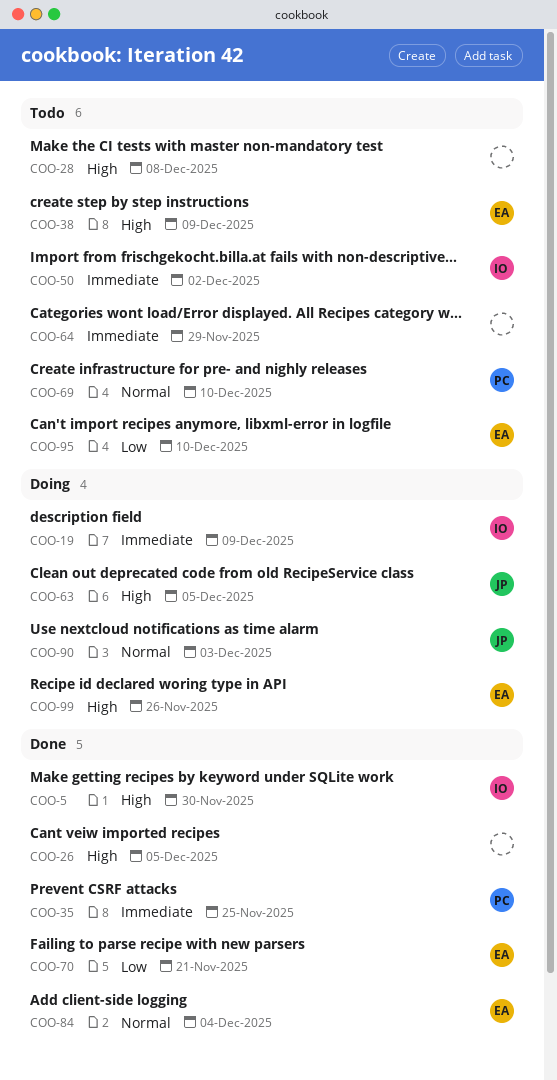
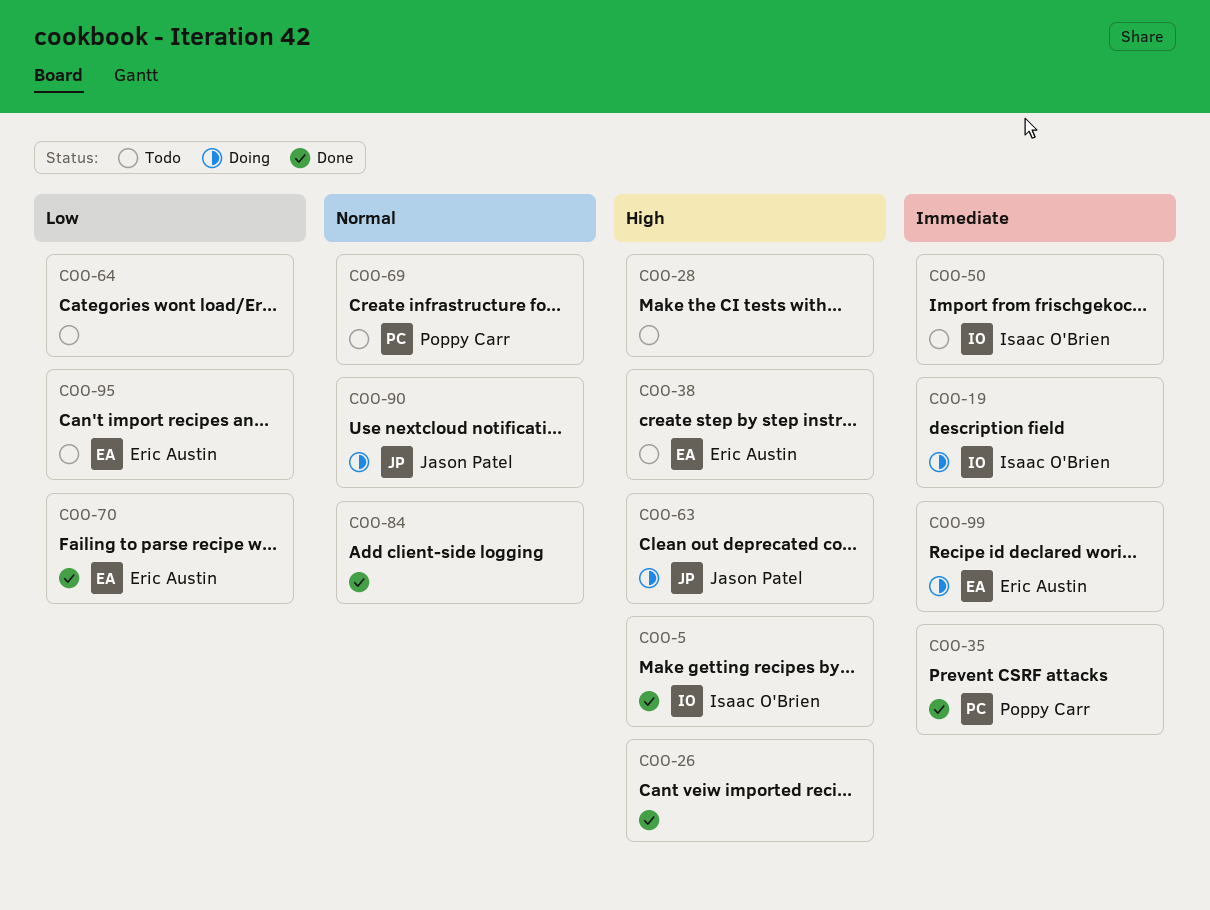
COO-64, priority: Immediate -> Low
COO-84, owner: Eric Austin -> none
COO-99, priority: High -> Immediate

